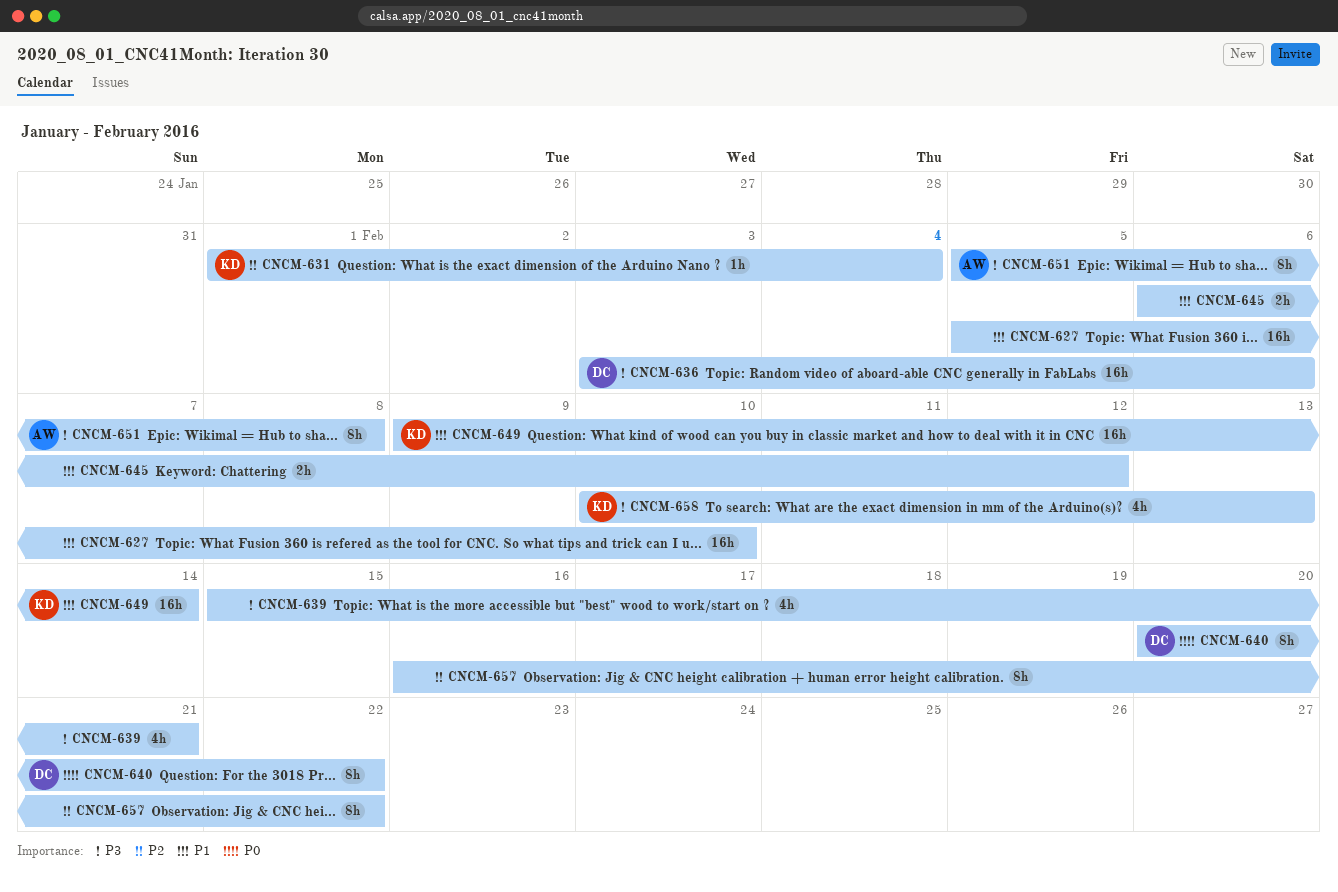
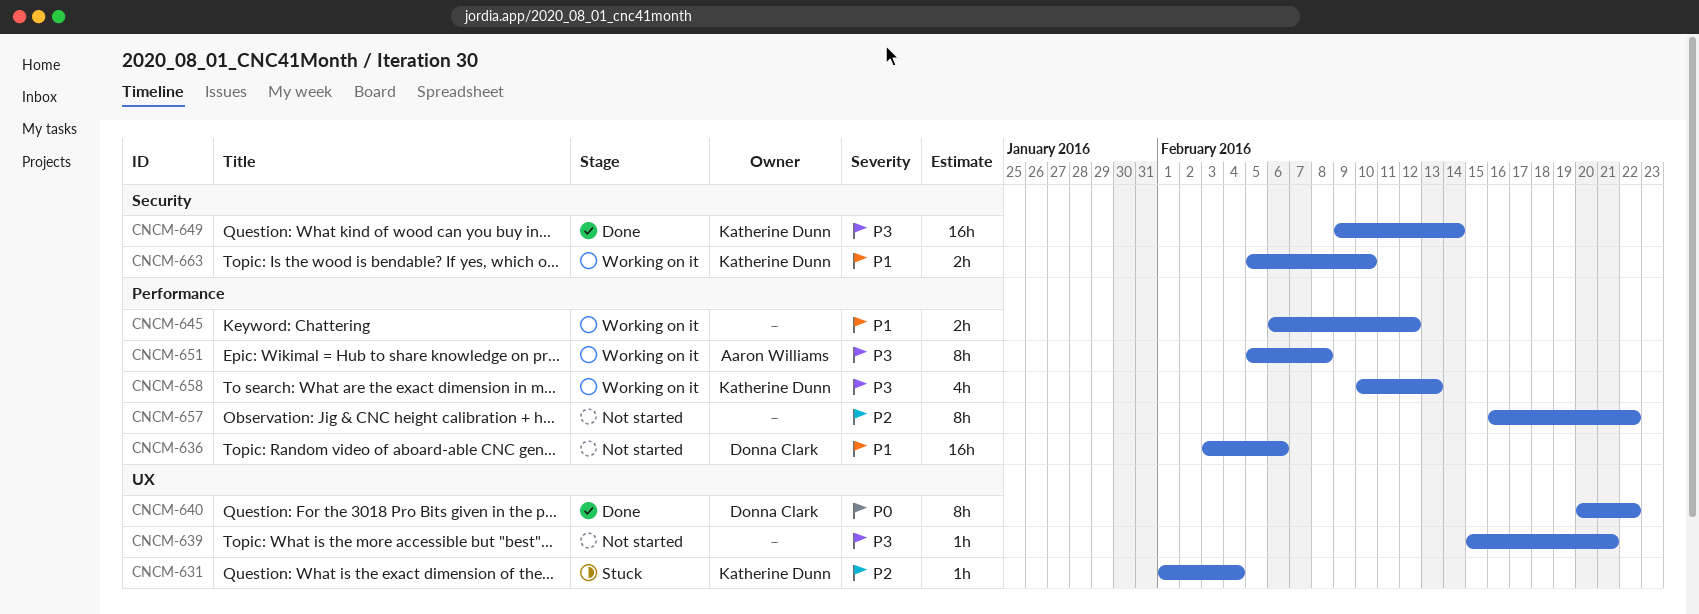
CNCM-627: present -> none
CNCM-636, priority: P3 -> P1
CNCM-639, estimate: 4h -> 1h
CNCM-649, priority: P1 -> P3
CNCM-663: none -> present

